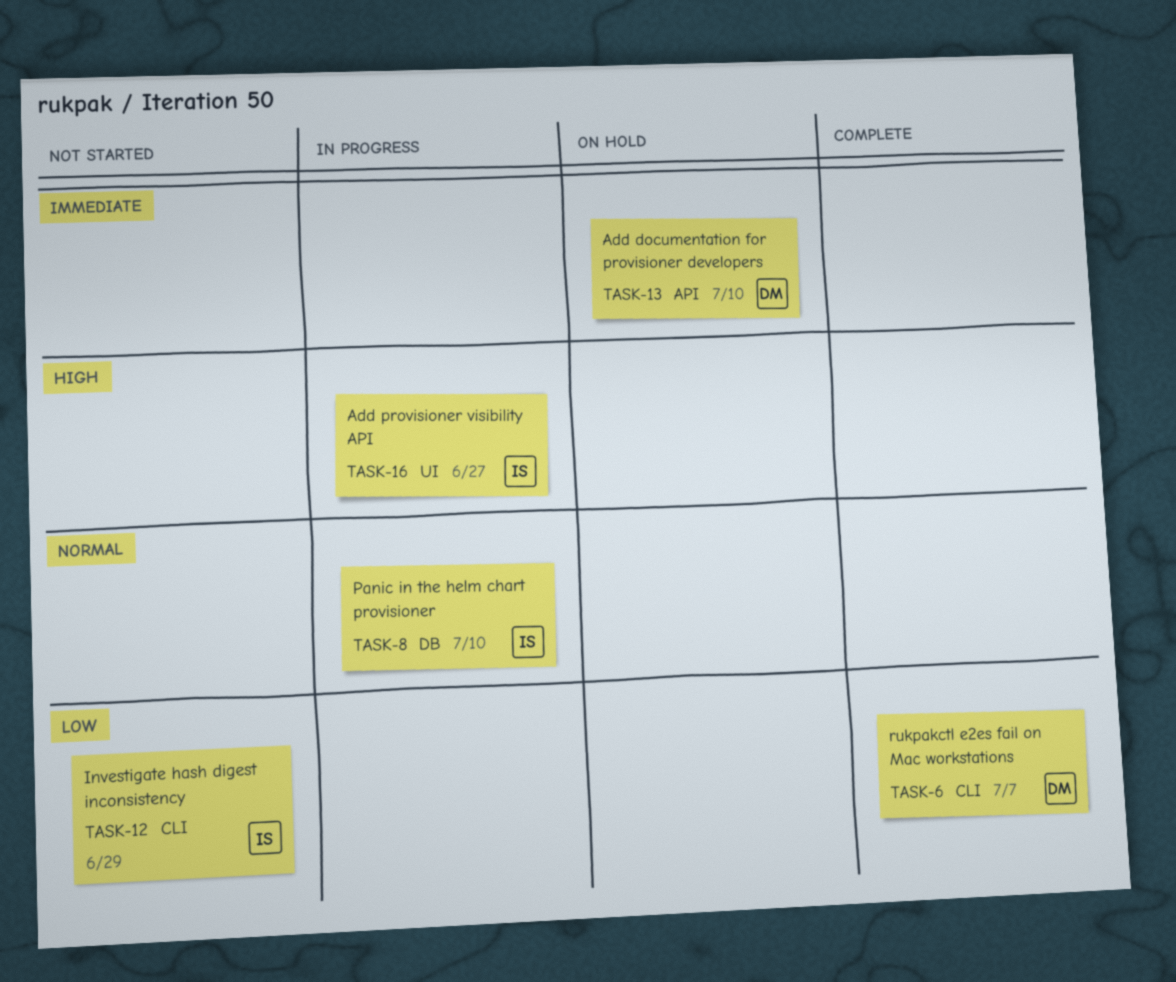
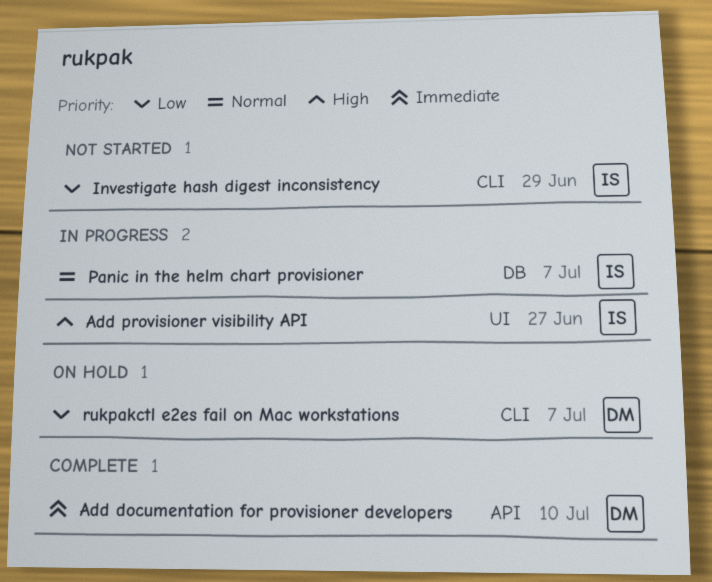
Add documentation for provisioner developers, status: On hold -> Complete
Panic in the helm chart provisioner, due: Jul 10 -> Jul 7
rukpakctl e2es fail on Mac workstations, status: Complete -> On hold

